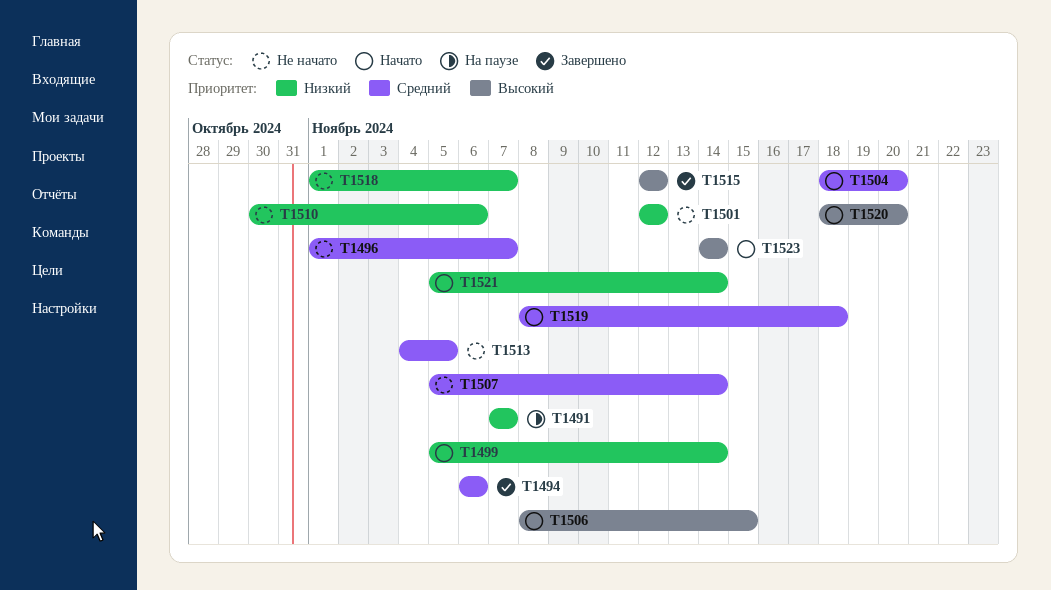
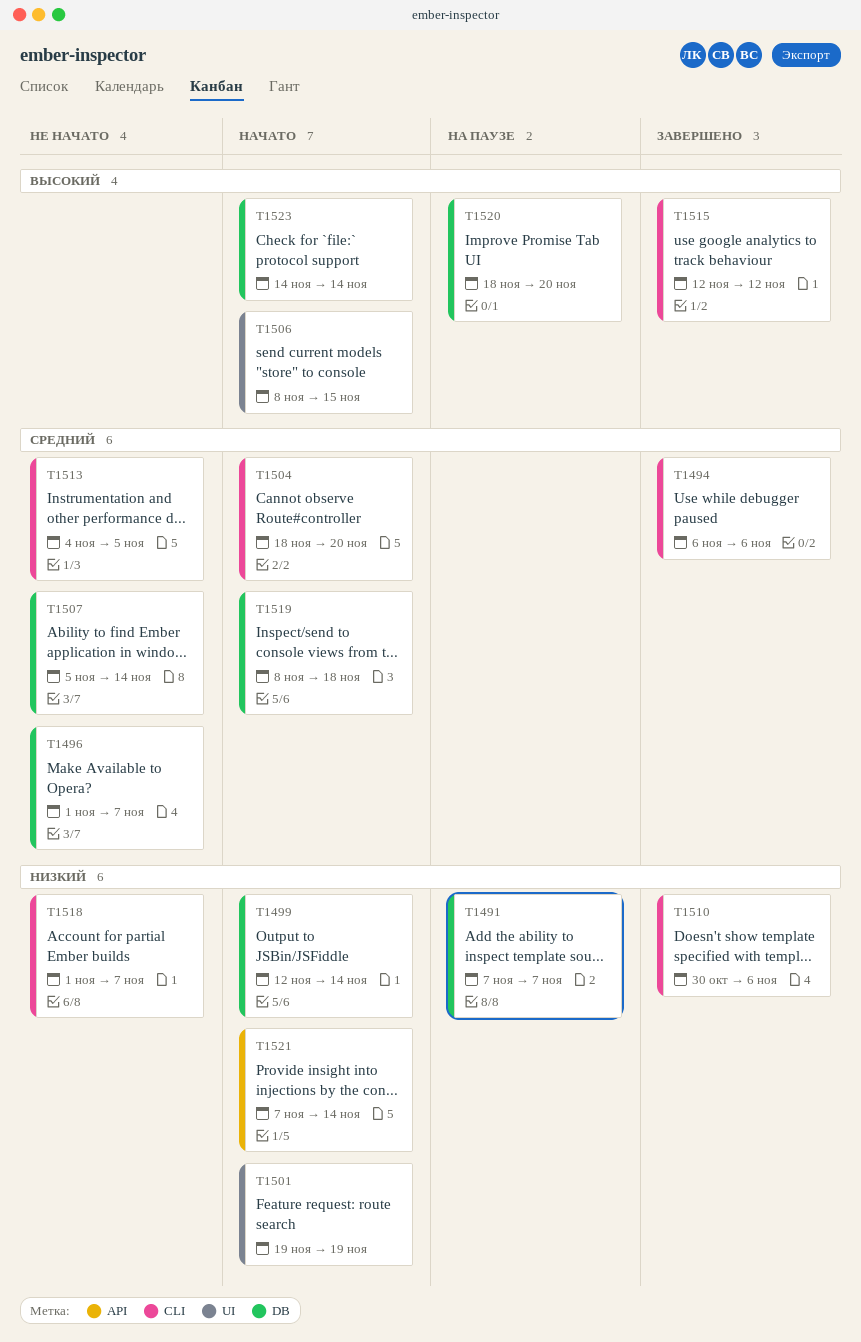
T1499, start: Nov 5 -> Nov 12
T1501, status: Не начато -> Начато
T1501, start: Nov 12 -> Nov 19
T1501, due: Nov 12 -> Nov 19
T1510, status: Не начато -> Завершено
T1520, status: Начато -> На паузе
T1521, start: Nov 5 -> Nov 7

